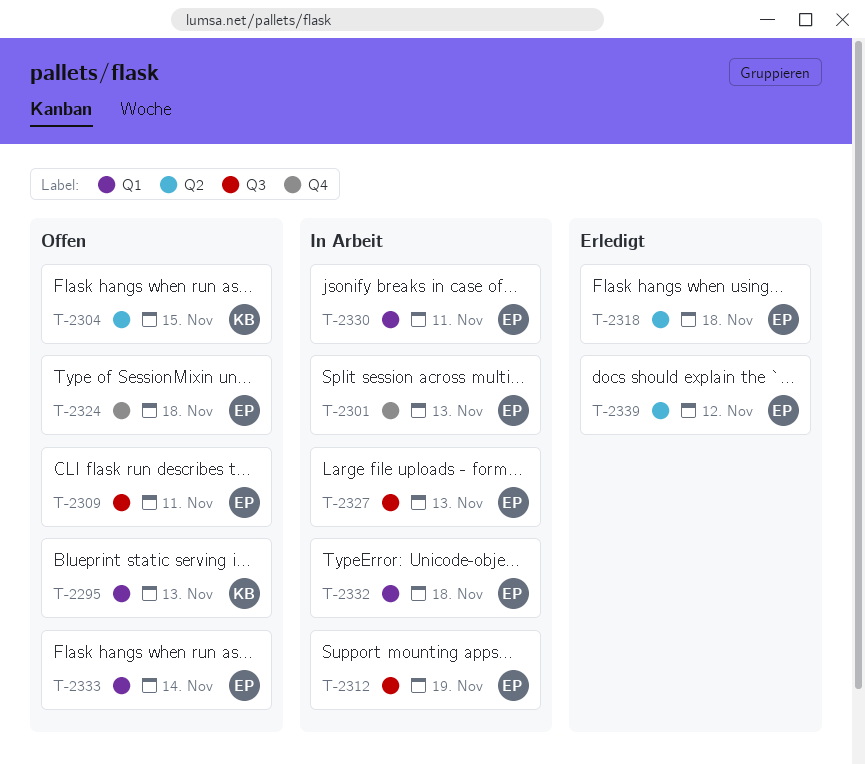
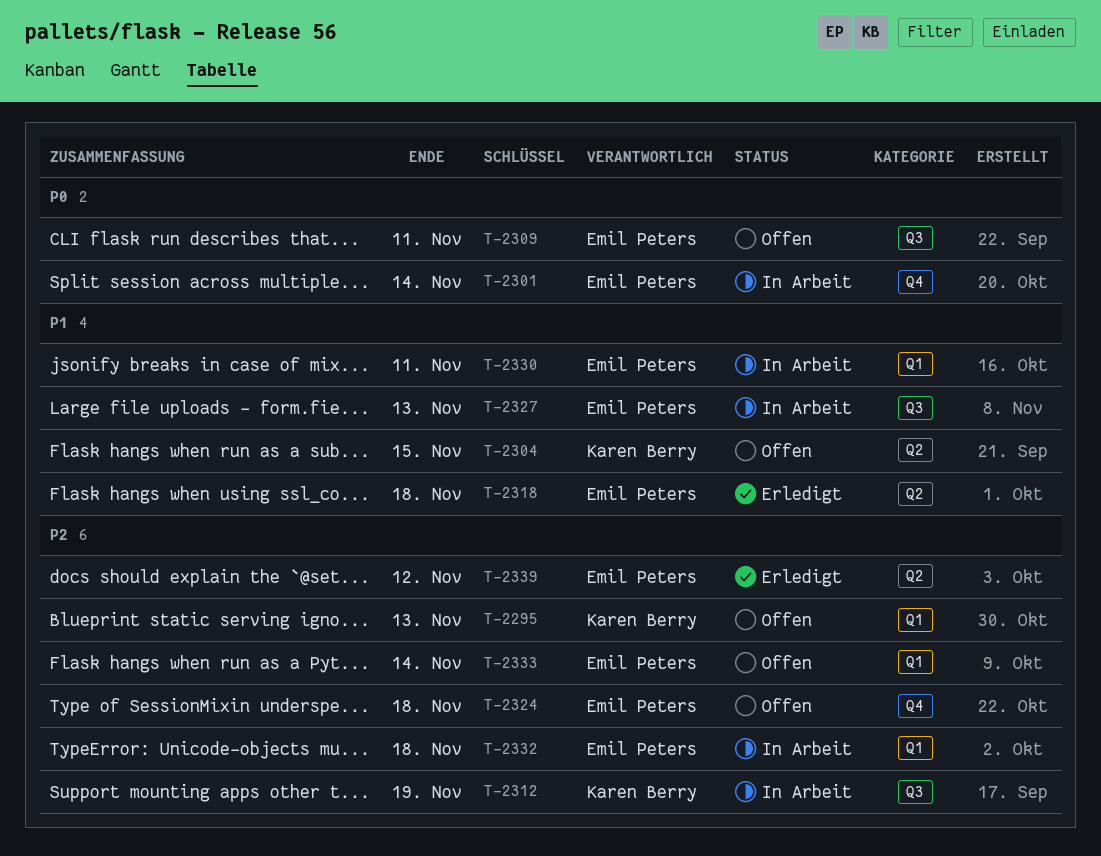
T-2301, due: Nov 13 -> Nov 14
T-2312, owner: Emil Peters -> Karen Berry

